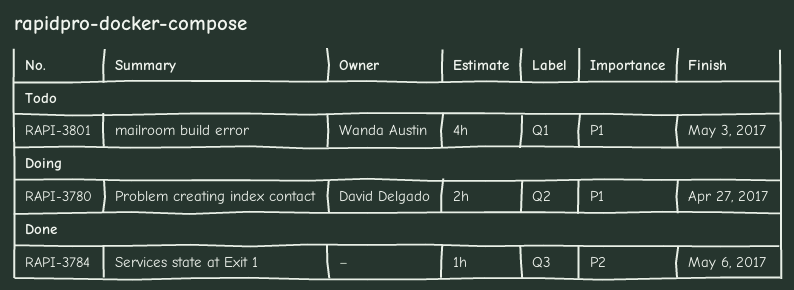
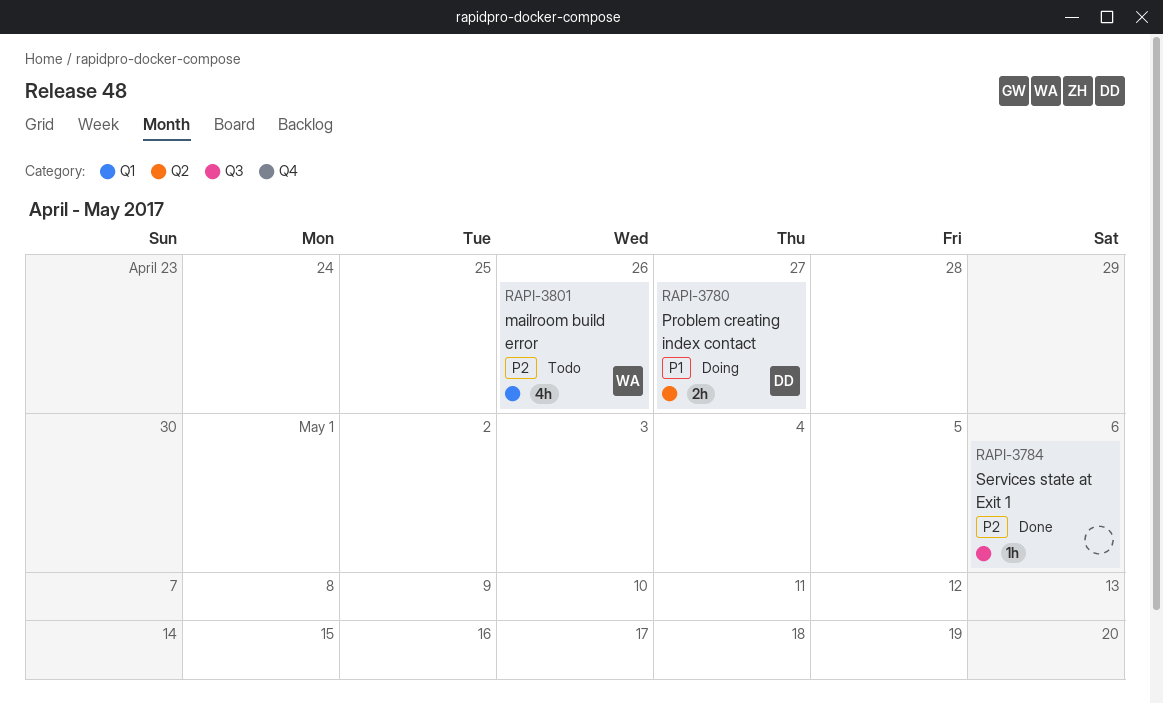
RAPI-3801, priority: P1 -> P2
RAPI-3801, due: May 3 -> Apr 26

